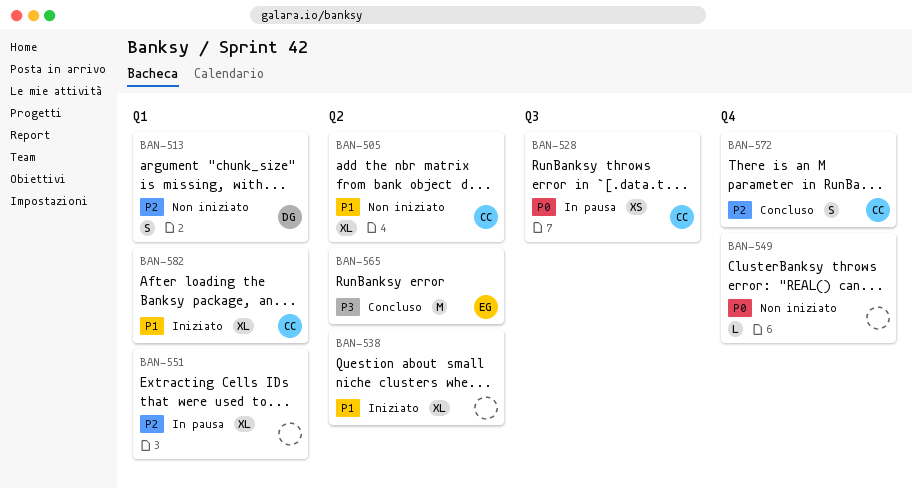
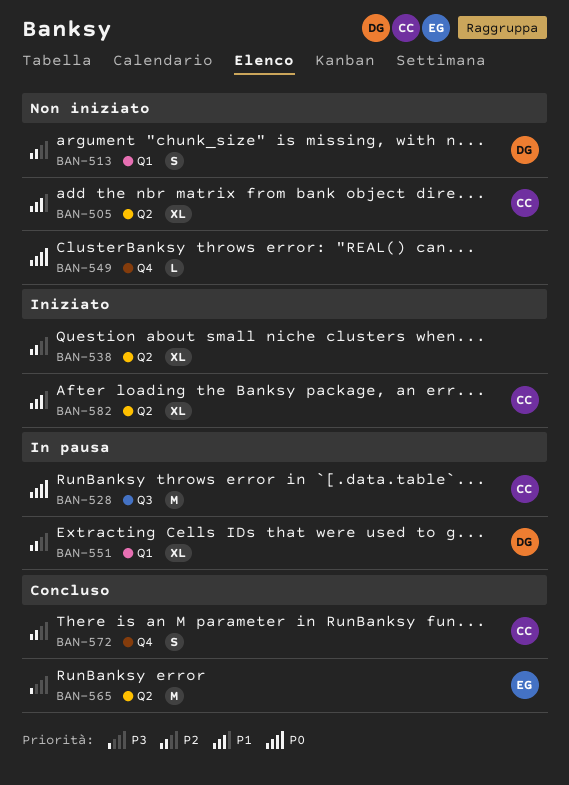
BAN-528, estimate: XS -> M
BAN-538, priority: P1 -> P2
BAN-551, owner: none -> DG
BAN-582, label: Q1 -> Q2

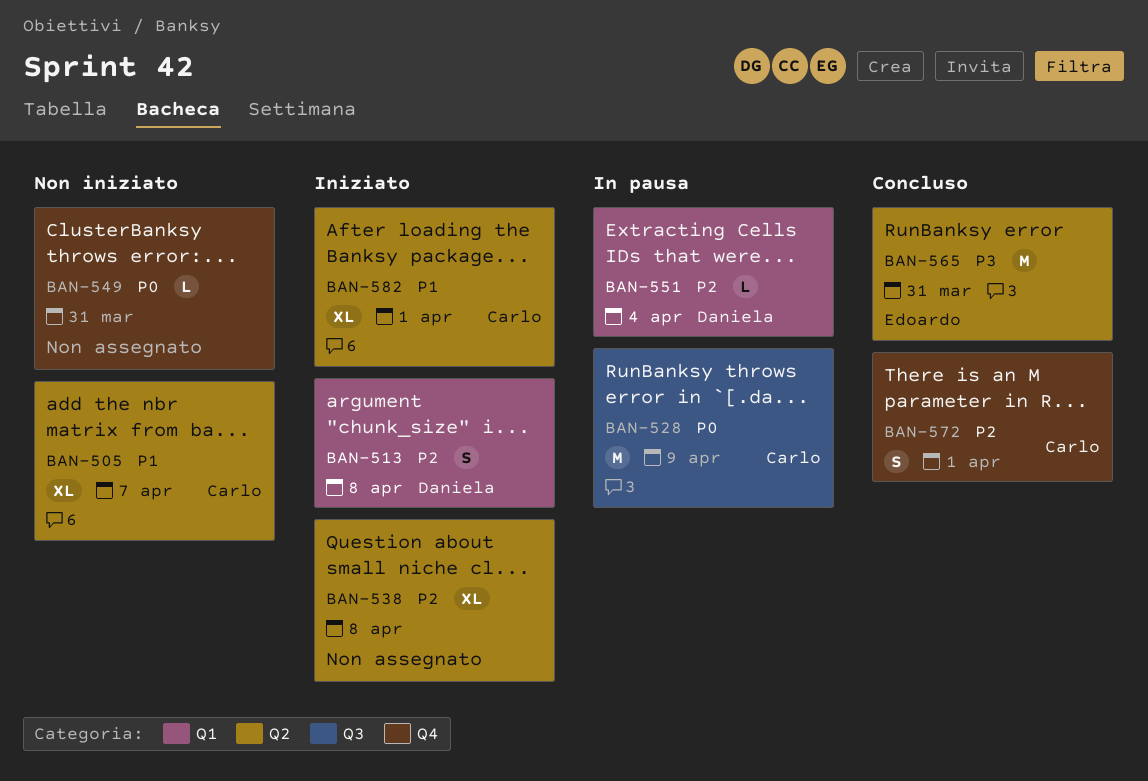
BAN-513, status: Non iniziato -> Iniziato
BAN-551, estimate: XL -> L

